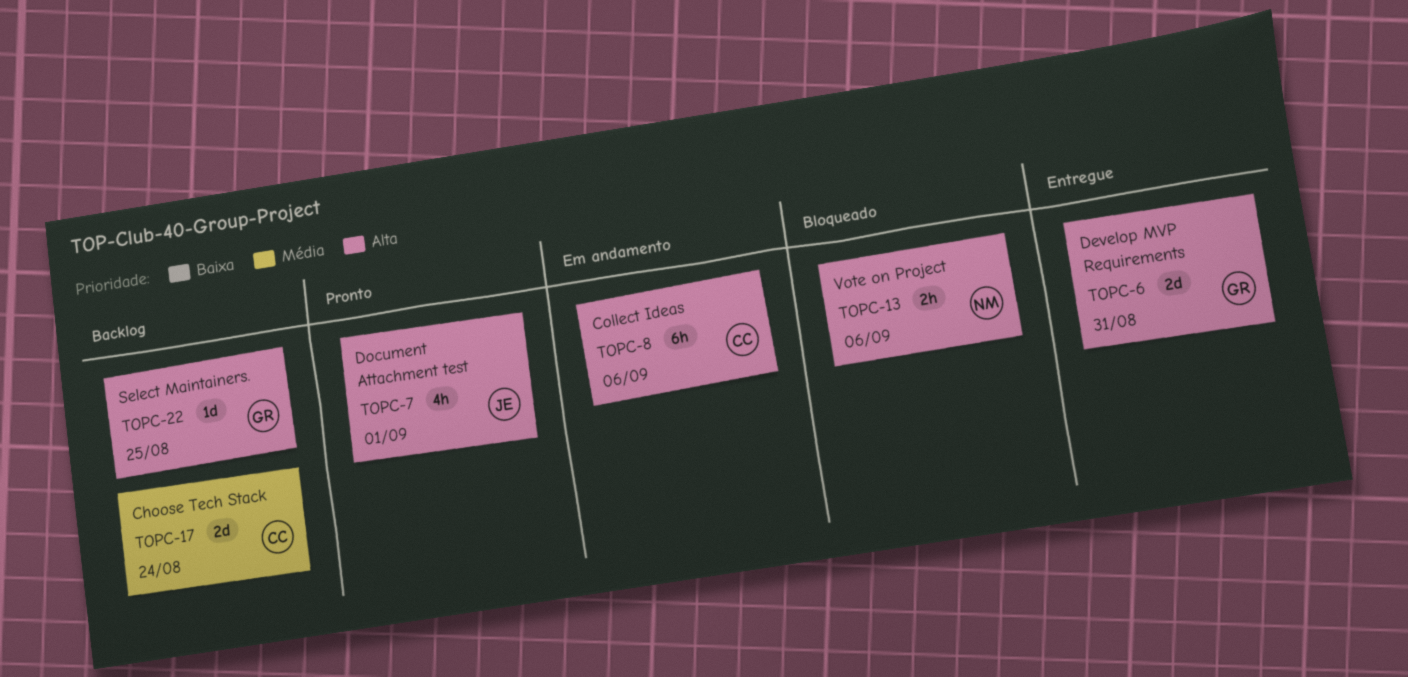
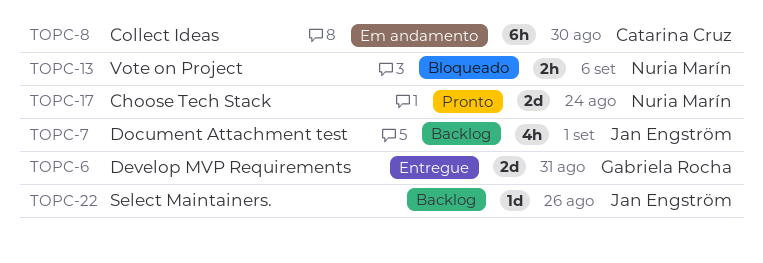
TOPC-7, status: Pronto -> Backlog
TOPC-8, due: Sep 6 -> Aug 30
TOPC-17, status: Backlog -> Pronto
TOPC-17, owner: Catarina Cruz -> Nuria Marín
TOPC-22, owner: Gabriela Rocha -> Jan Engström
TOPC-22, due: Aug 25 -> Aug 26

